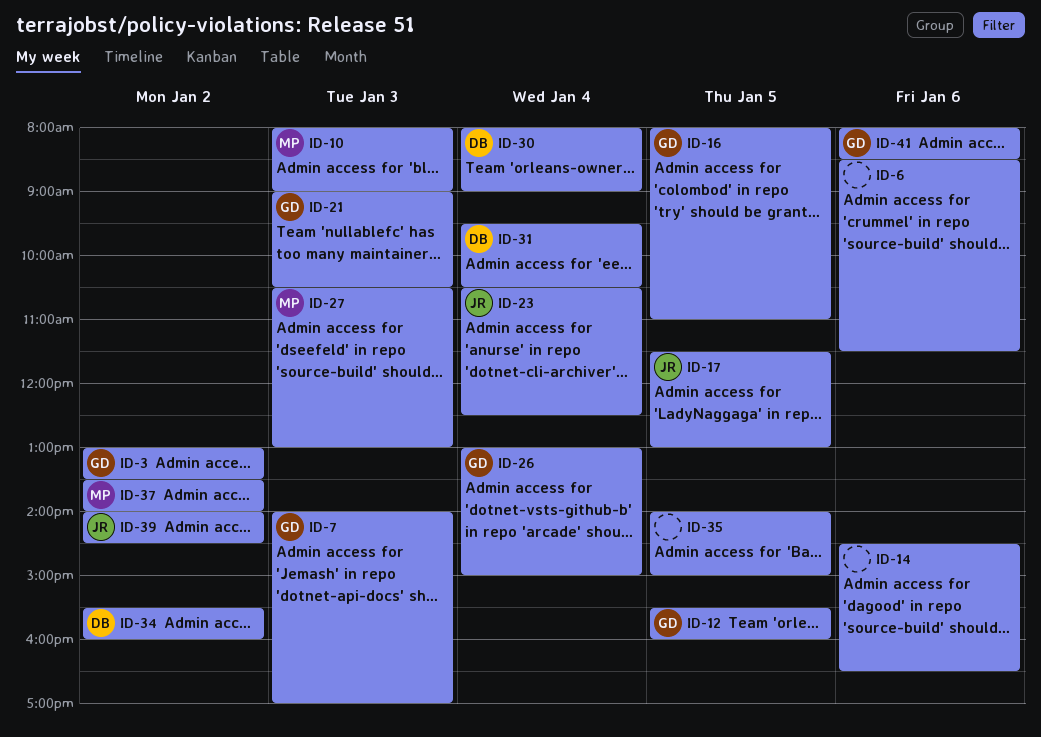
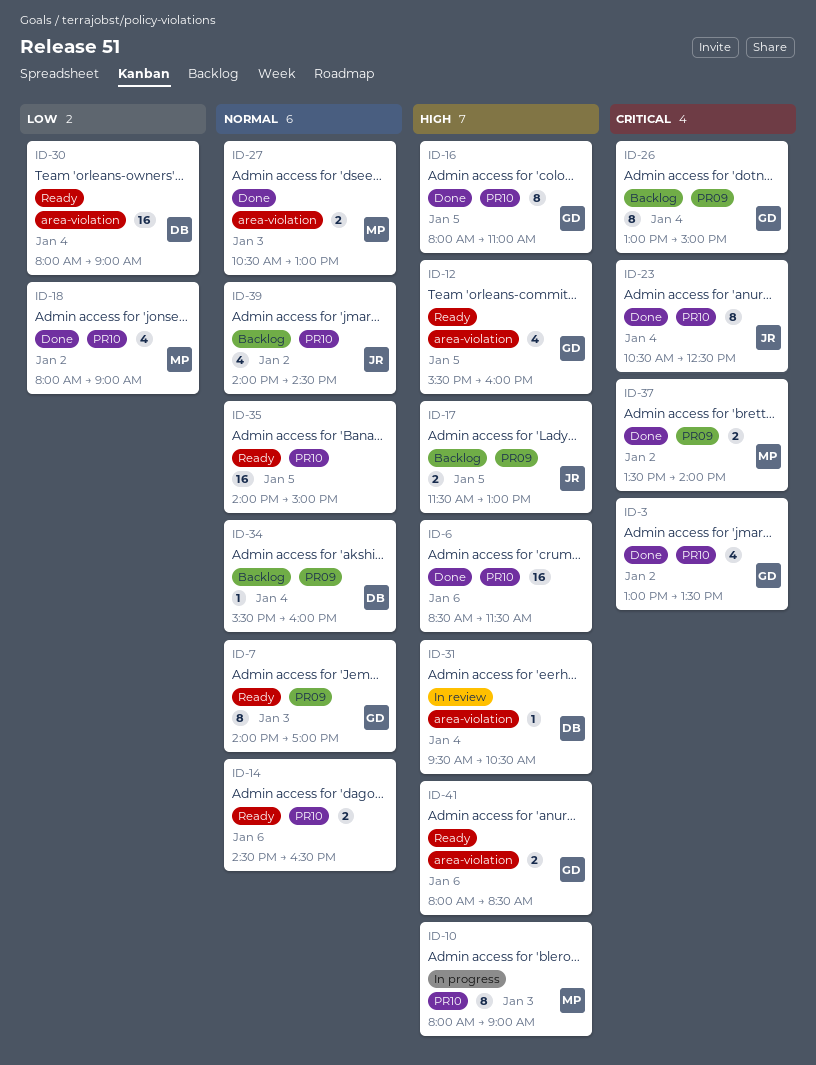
ID-18: none -> present
ID-21: present -> none
ID-34, day: Jan 2 -> Jan 4

